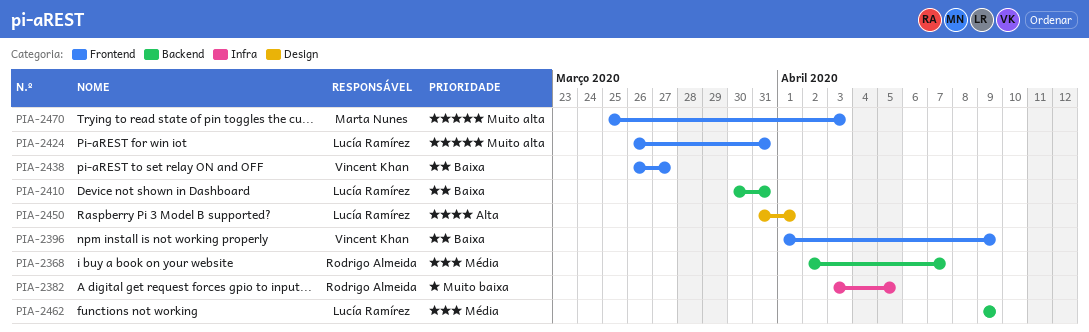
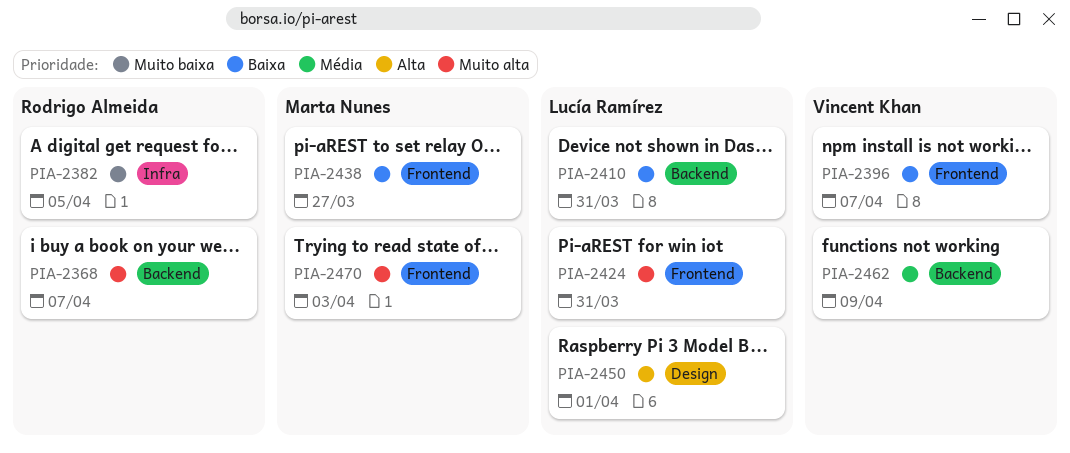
PIA-2368, priority: Média -> Muito alta
PIA-2396, due: Apr 9 -> Apr 7
PIA-2438, owner: Vincent Khan -> Marta Nunes
PIA-2462, owner: Lucía Ramírez -> Vincent Khan

